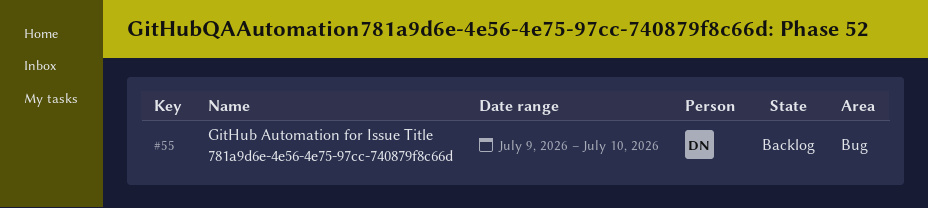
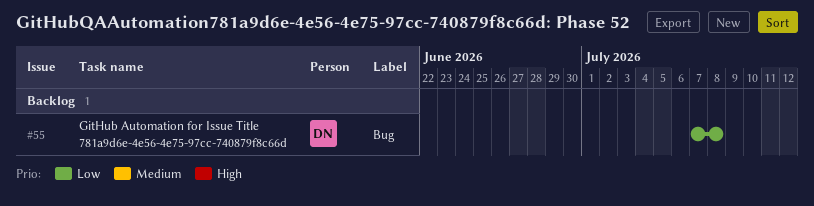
#55, start: Jul 9 -> Jul 7
#55, due: Jul 10 -> Jul 8

